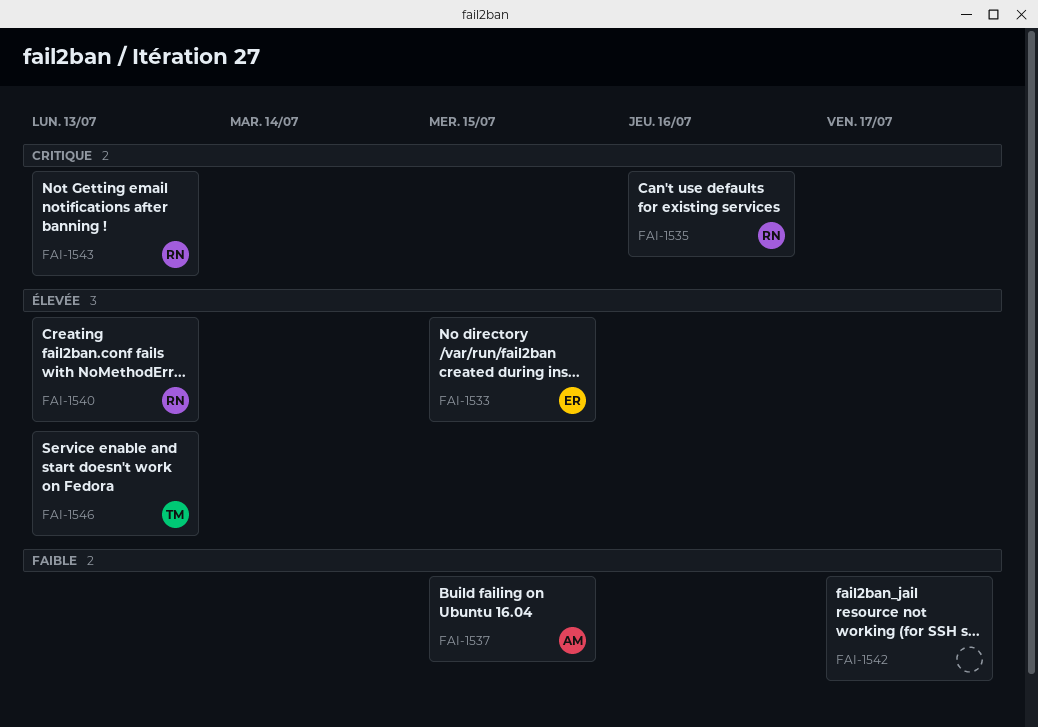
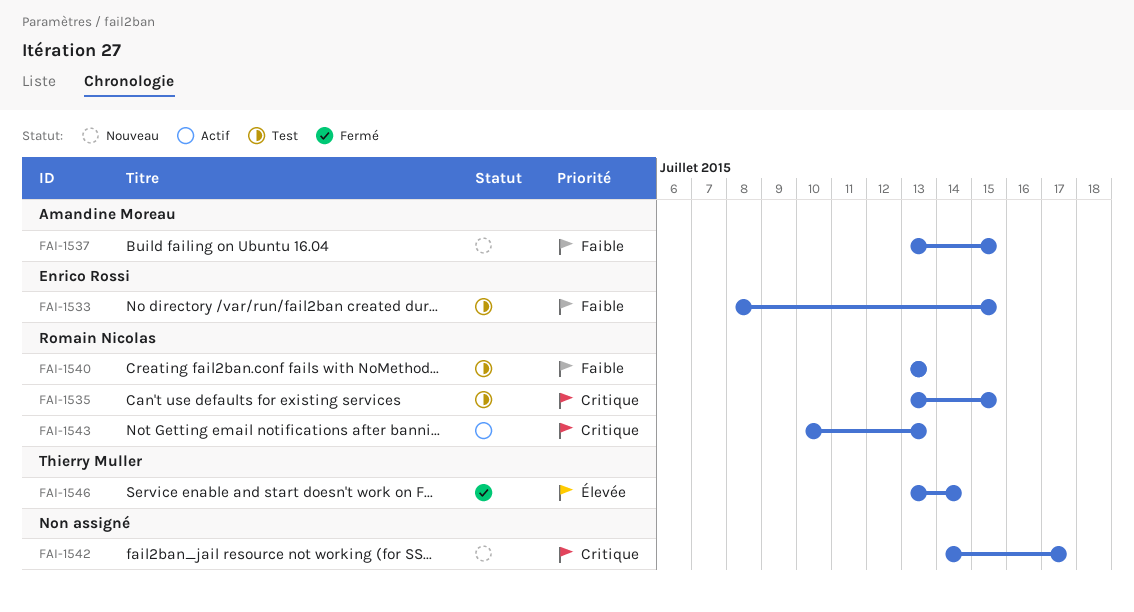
FAI-1533, priority: Élevée -> Faible
FAI-1535, due: Jul 16 -> Jul 15
FAI-1540, priority: Élevée -> Faible
FAI-1542, priority: Faible -> Critique
FAI-1546, due: Jul 13 -> Jul 14

